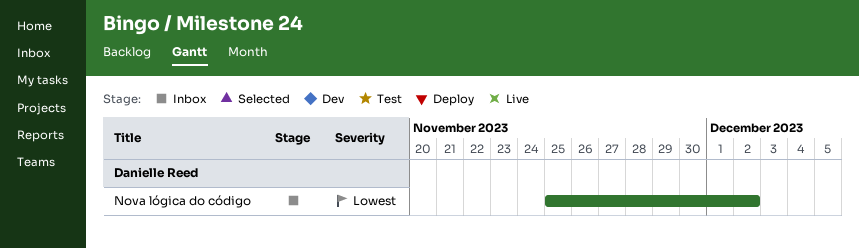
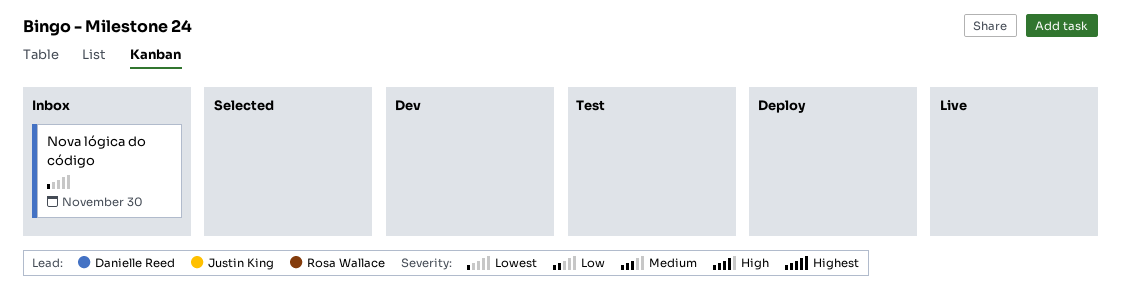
Nova lógica do código, due: Dec 2 -> Nov 30

